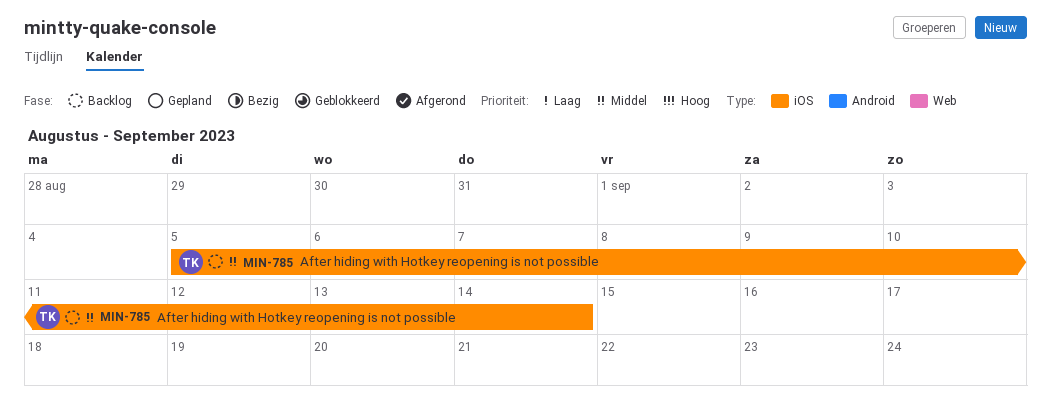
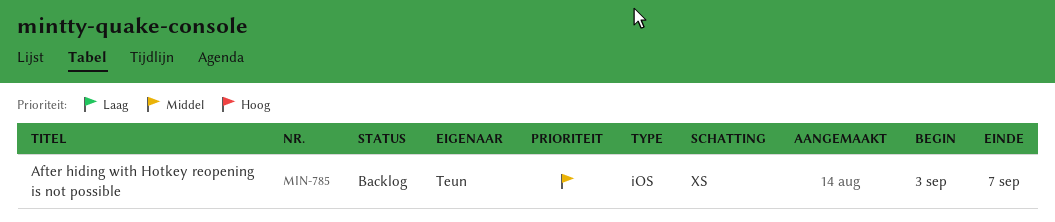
MIN-785, start: Sep 5 -> Sep 3
MIN-785, due: Sep 14 -> Sep 7

